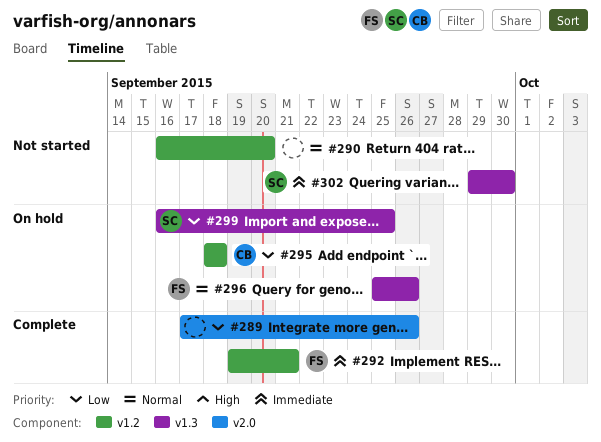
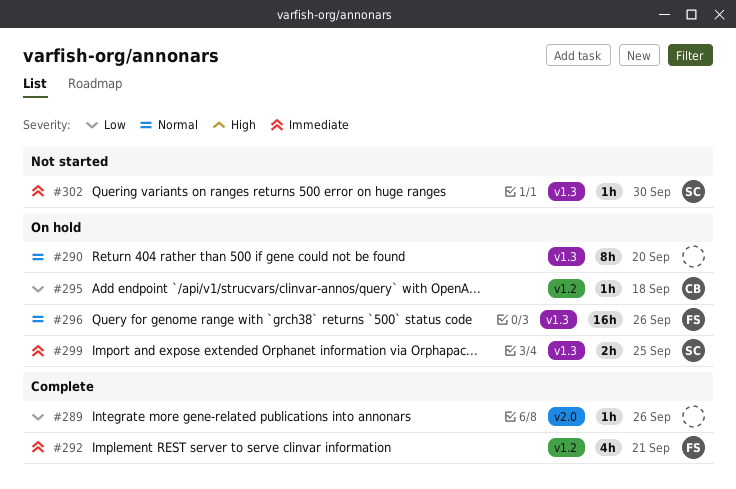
#290, status: Not started -> On hold
#290, label: v1.2 -> v1.3
#299, priority: Low -> Immediate

